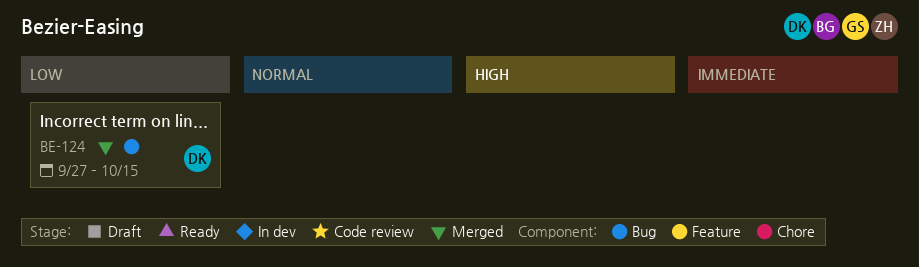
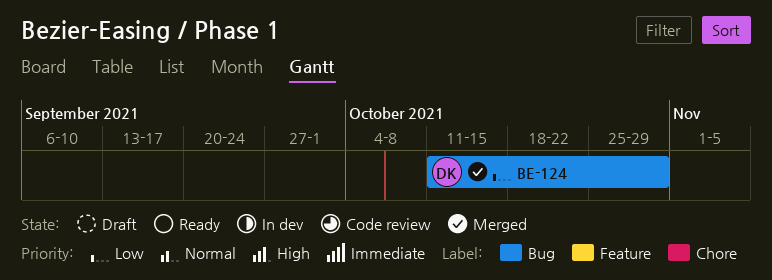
BE-124, start: Sep 27 -> Oct 11
BE-124, due: Oct 15 -> Oct 29

